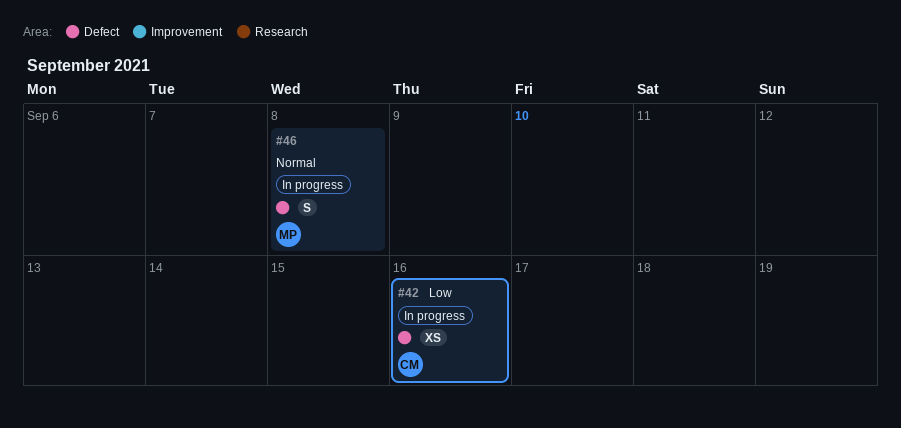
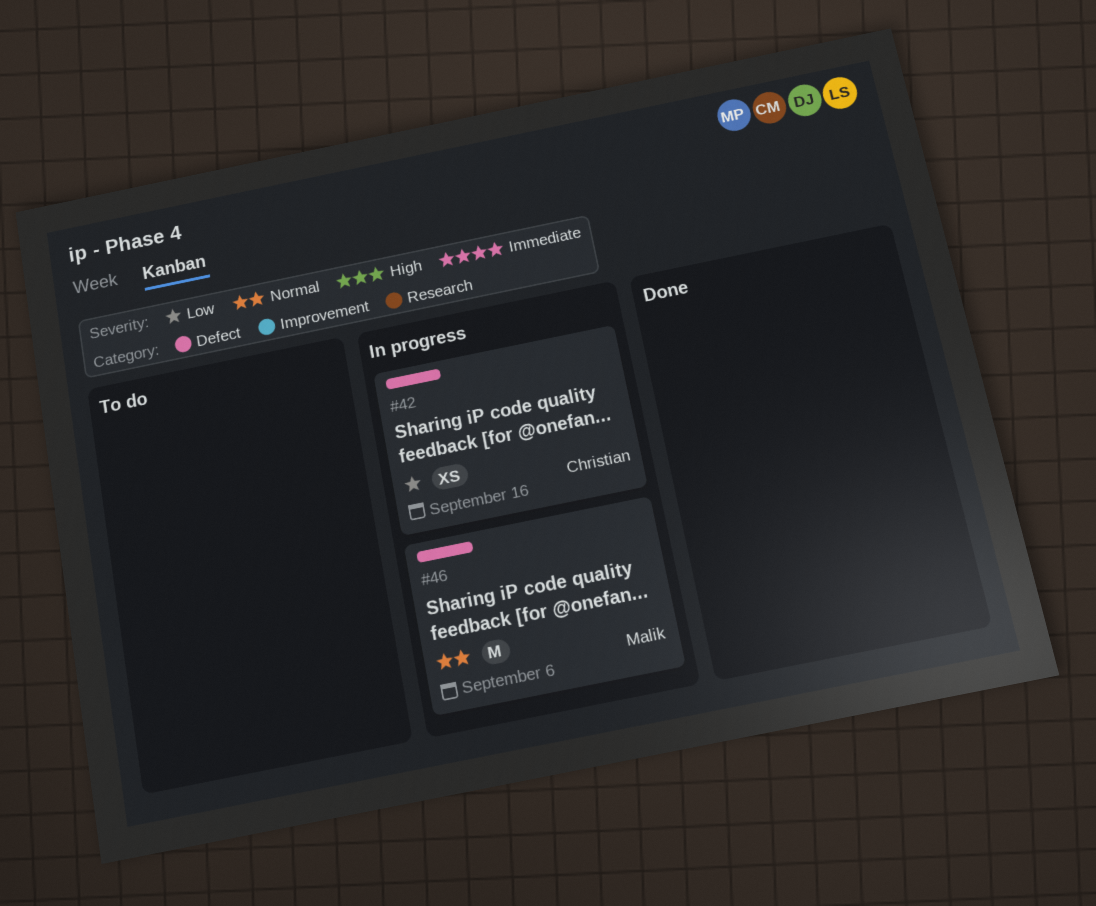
#46, estimate: S -> M
#46, due: Sep 8 -> Sep 6

